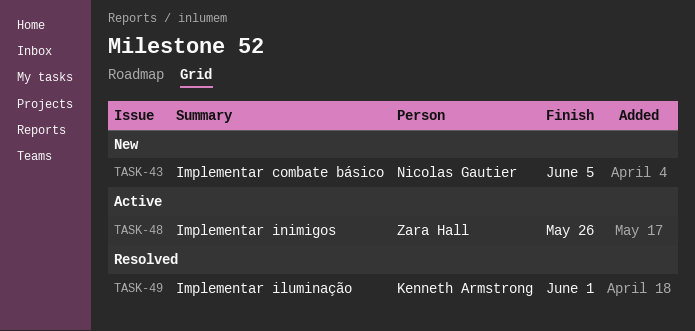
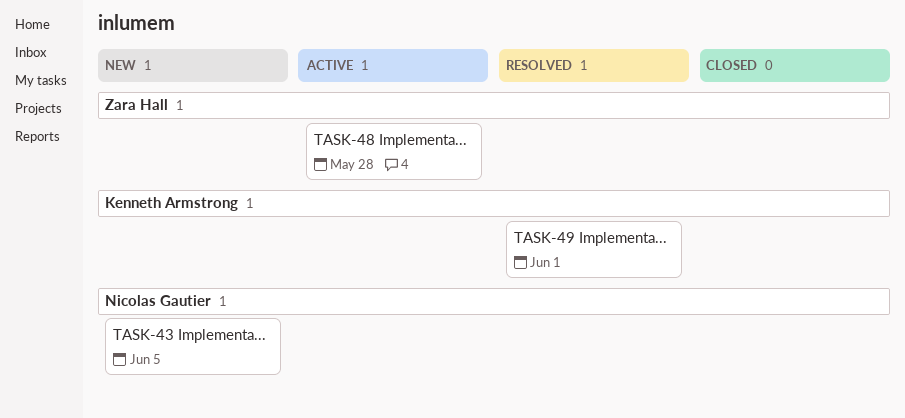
TASK-48, due: May 26 -> May 28

